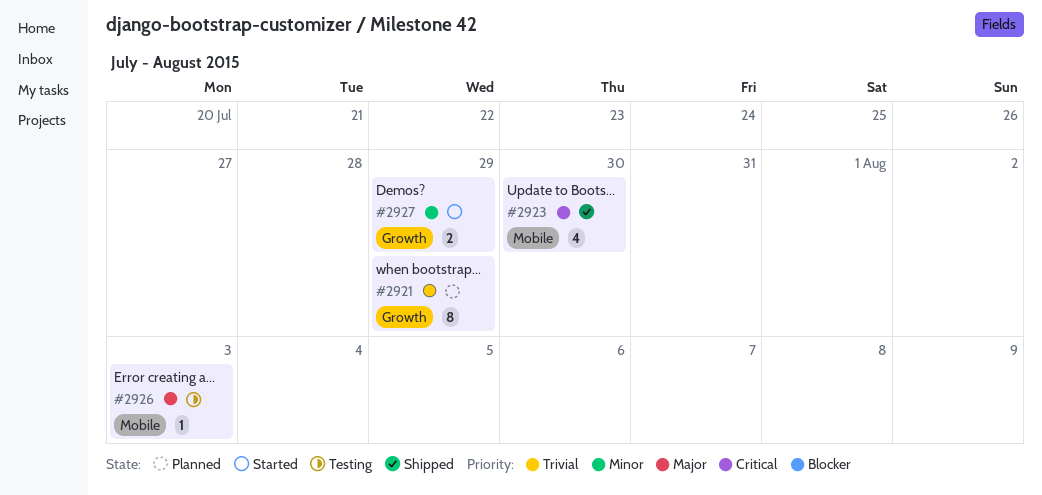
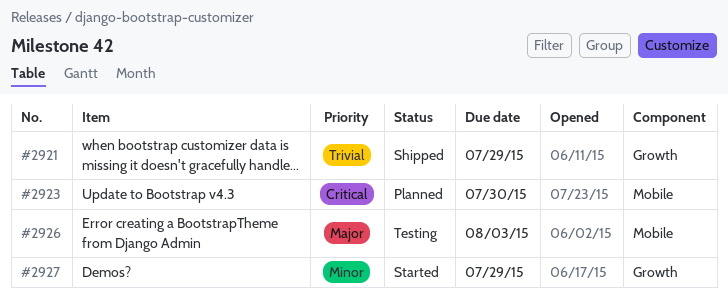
#2921, status: Planned -> Shipped
#2923, status: Shipped -> Planned

